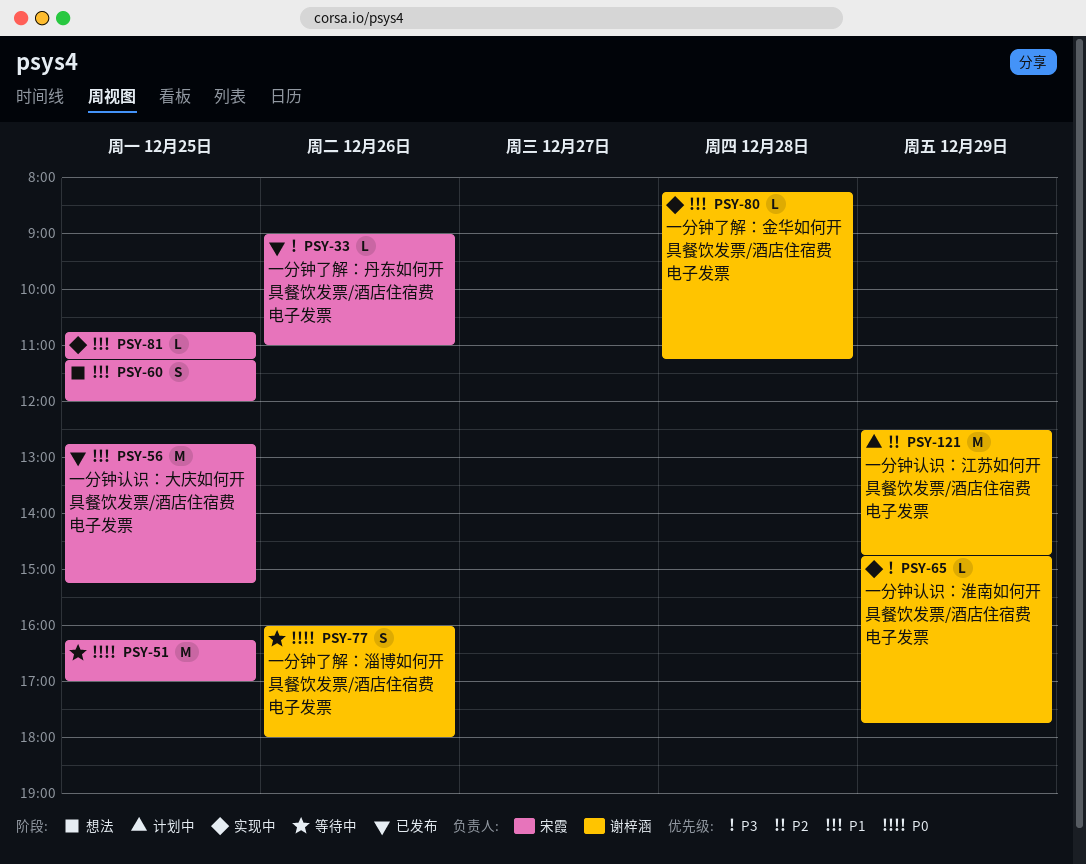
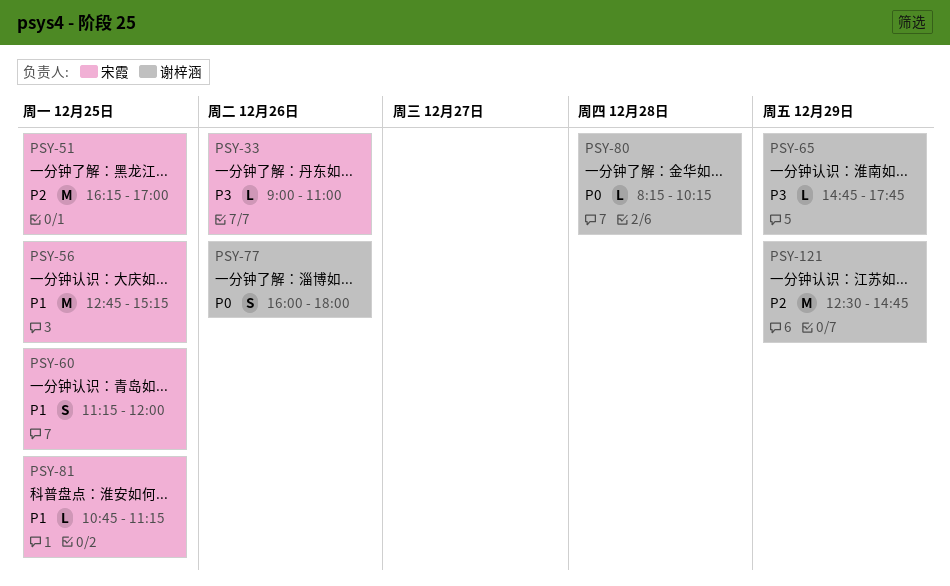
PSY-51, priority: P0 -> P2
PSY-80, priority: P1 -> P0
PSY-80, ends: 11:15 -> 10:15

